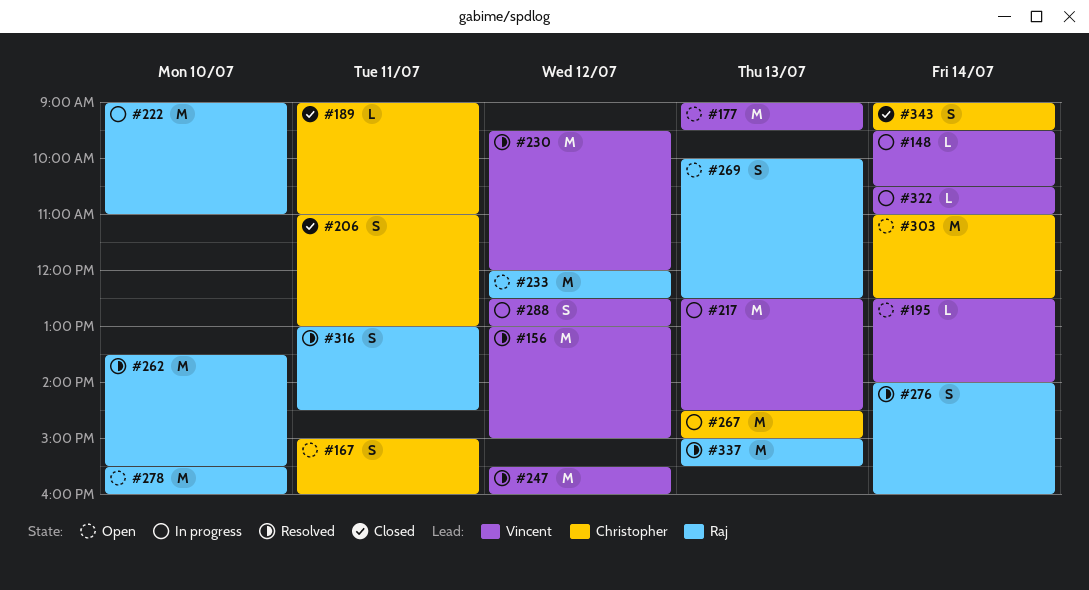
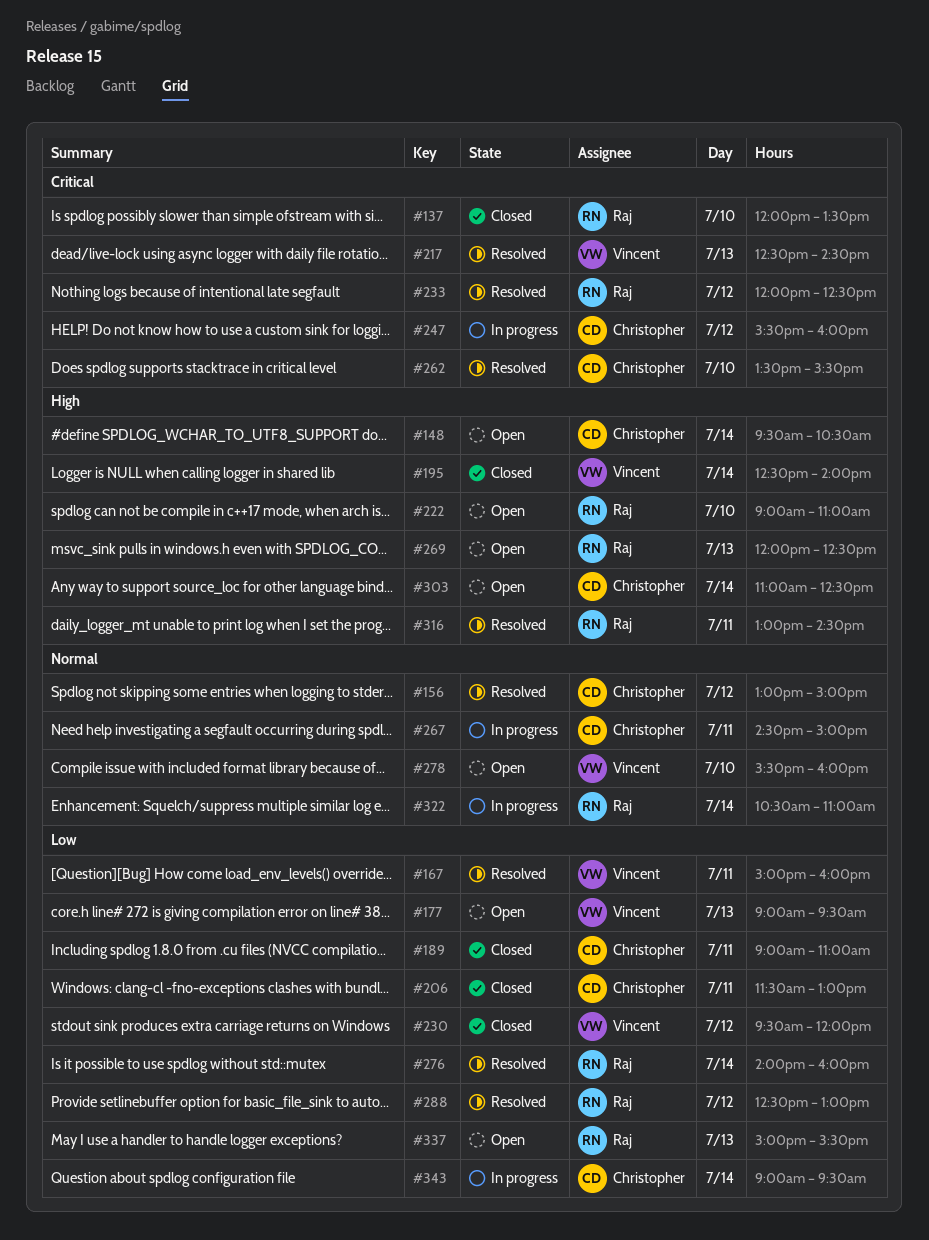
#137: none -> present
#148, status: In progress -> Open
#148, owner: Vincent -> Christopher
#156, owner: Vincent -> Christopher
#167, status: Open -> Resolved
#167, owner: Christopher -> Vincent
#195, status: Open -> Closed
#206, begins: 11:00 -> 11:30
#217, status: In progress -> Resolved
#222, status: In progress -> Open
#230, status: Resolved -> Closed
#233, status: Open -> Resolved
#247, status: Resolved -> In progress
#247, owner: Vincent -> Christopher
#262, owner: Raj -> Christopher
#267, day: Jul 13 -> Jul 11
#269, begins: 10:00 -> 12:00
#278, owner: Raj -> Vincent
#288, status: In progress -> Resolved
#288, owner: Vincent -> Raj
#322, owner: Vincent -> Raj
#337, status: Resolved -> Open
#343, status: Closed -> In progress

